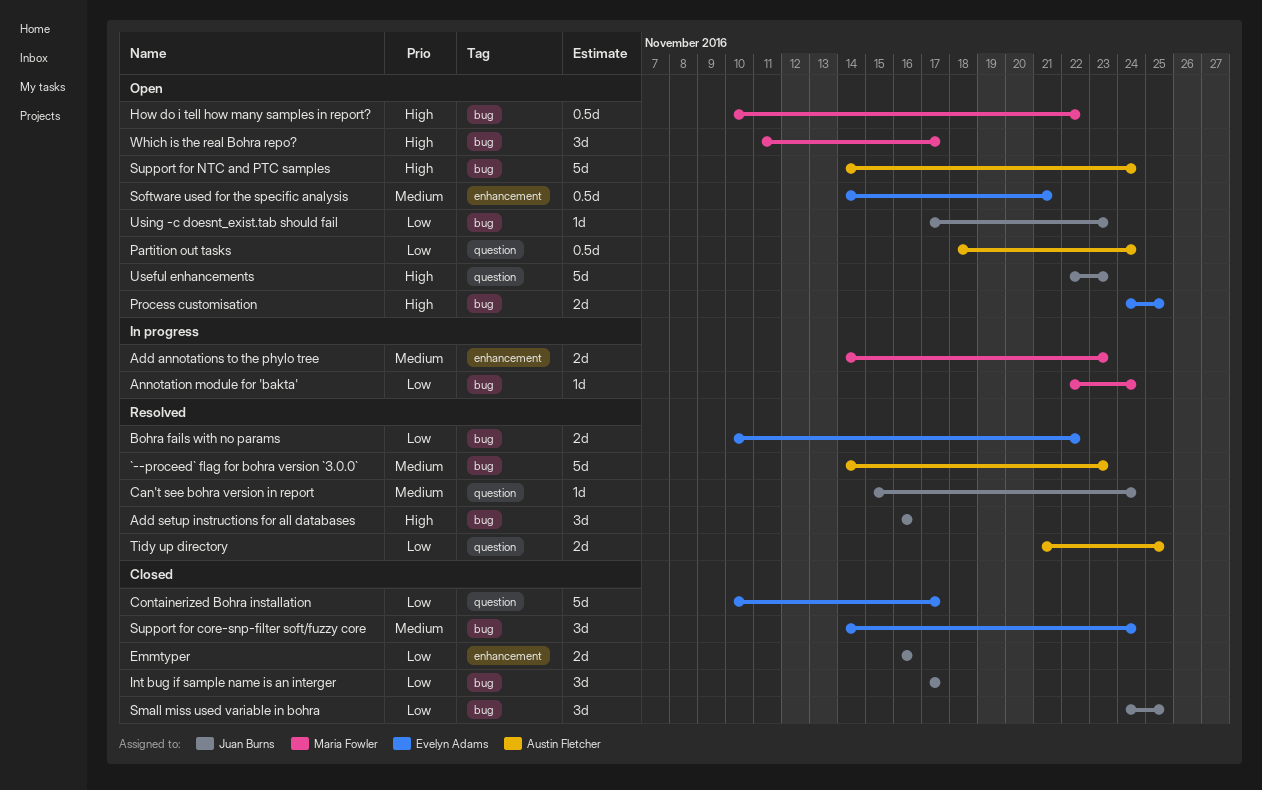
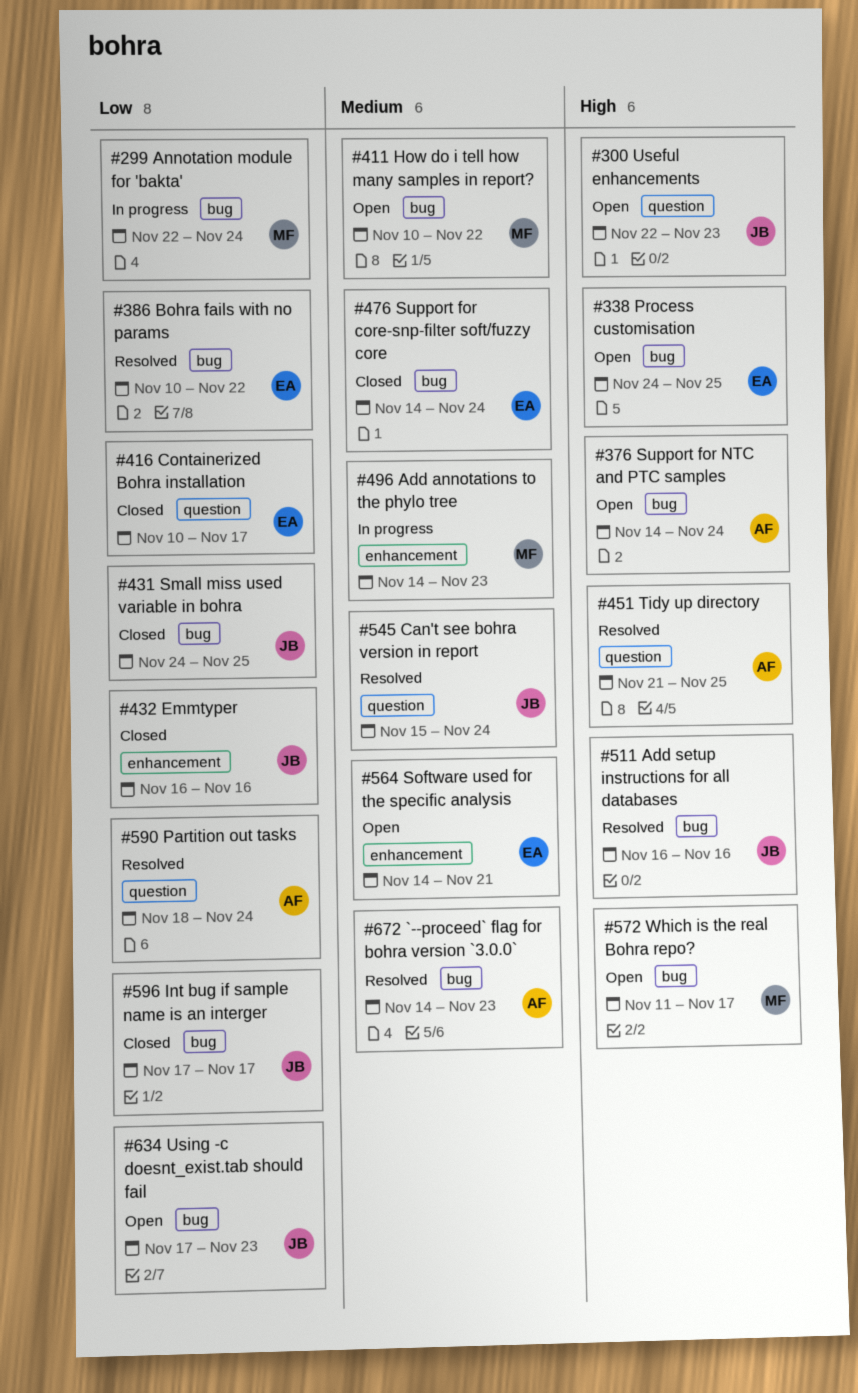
How do i tell how many samples in report?, priority: High -> Medium
Partition out tasks, status: Open -> Resolved
Tidy up directory, priority: Low -> High

